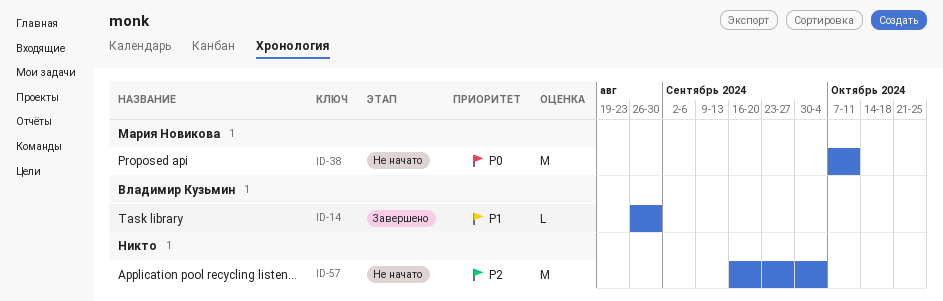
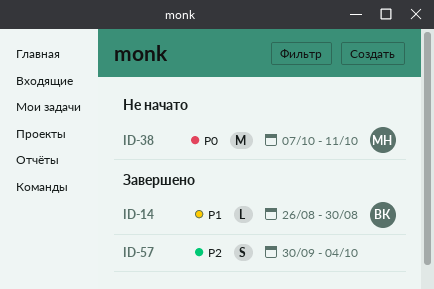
ID-57, status: Не начато -> Завершено
ID-57, estimate: M -> S
ID-57, start: Sep 16 -> Sep 30

